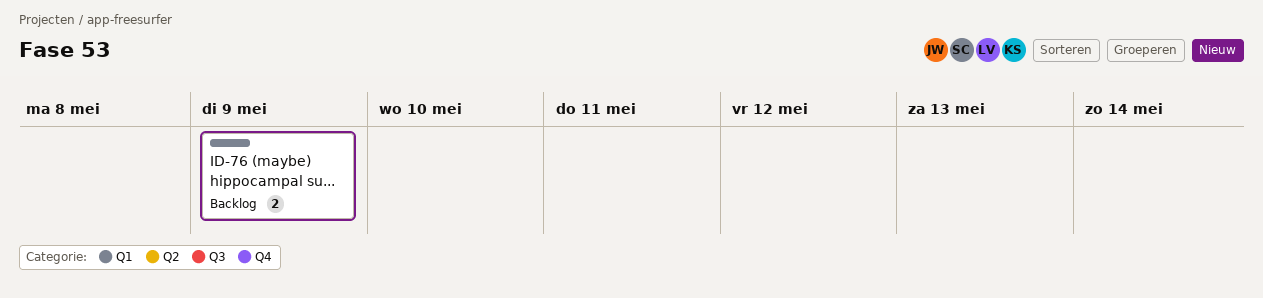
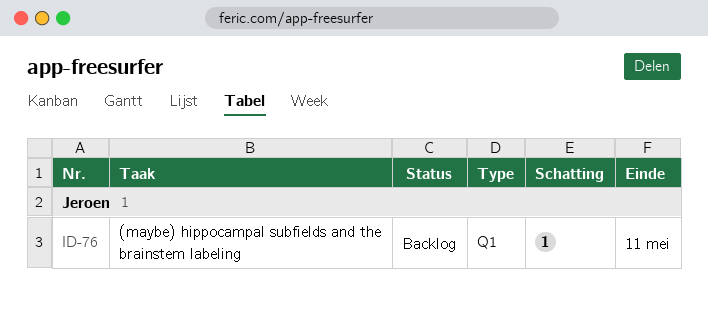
ID-76, estimate: 2 -> 1
ID-76, due: May 9 -> May 11

